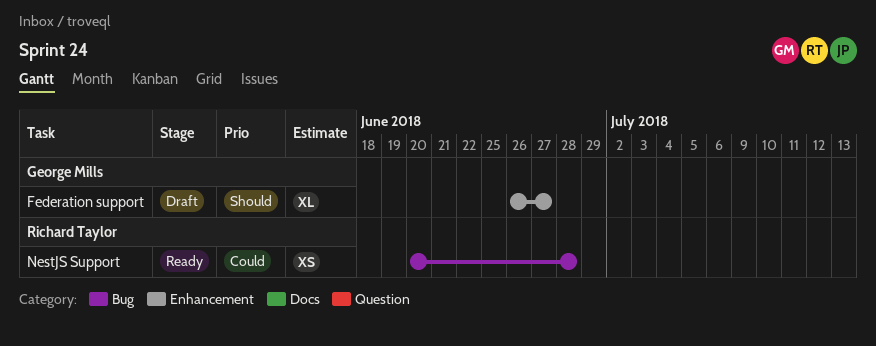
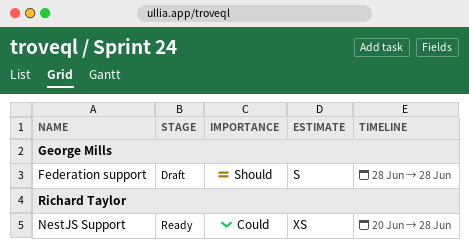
Federation support, estimate: XL -> S
Federation support, start: Jun 26 -> Jun 28
Federation support, due: Jun 27 -> Jun 28

